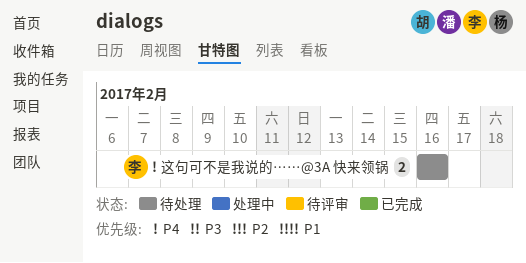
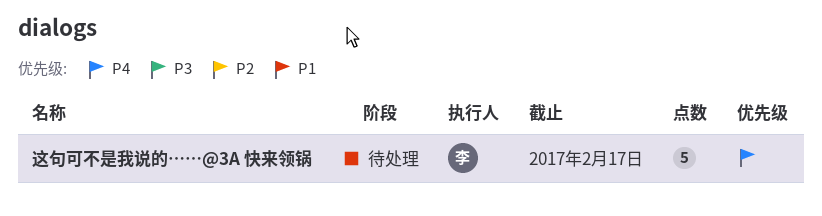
这句可不是我说的……@3A 快来领锅, estimate: 2 -> 5
这句可不是我说的……@3A 快来领锅, due: Feb 16 -> Feb 17

